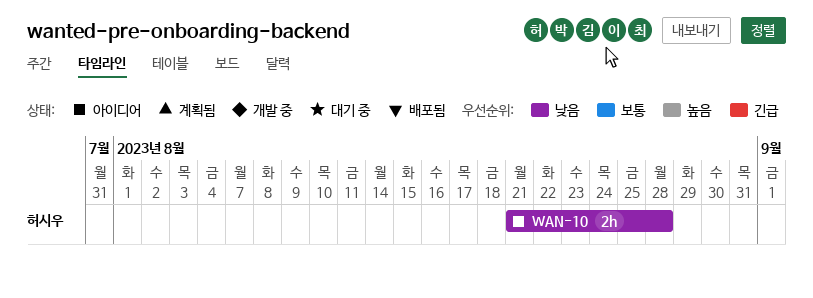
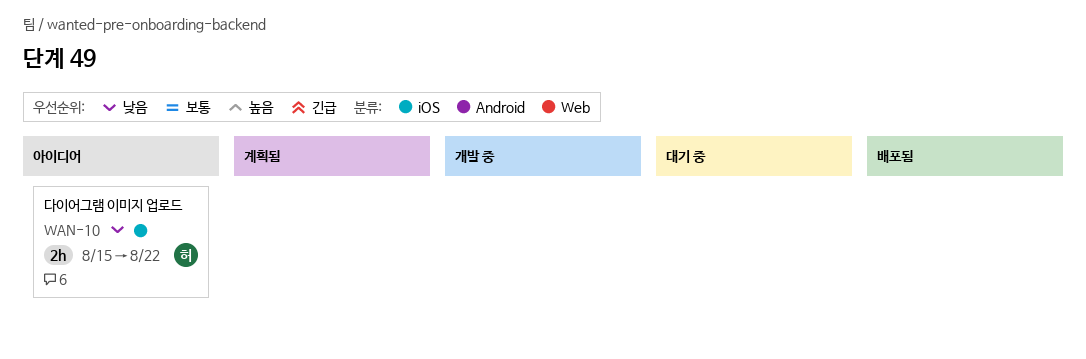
WAN-10, start: Aug 21 -> Aug 15
WAN-10, due: Aug 28 -> Aug 22

